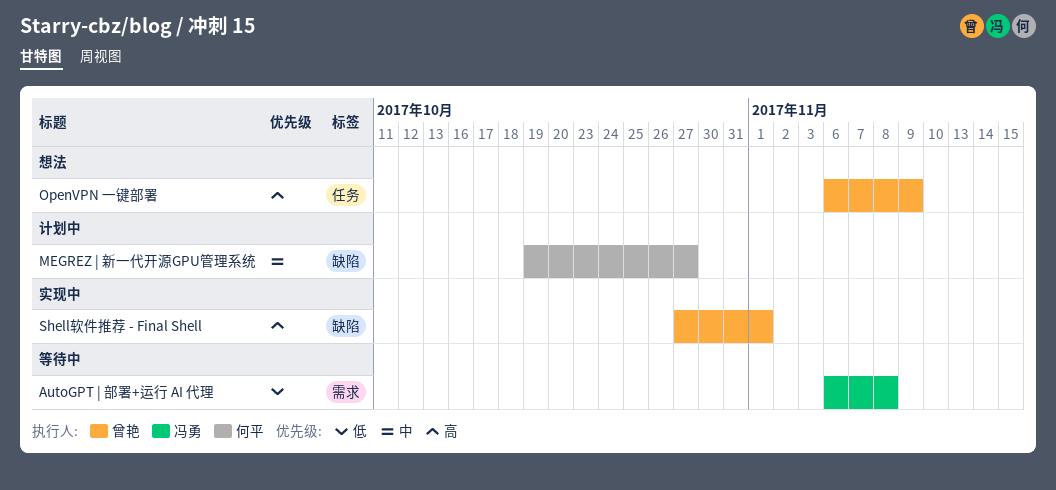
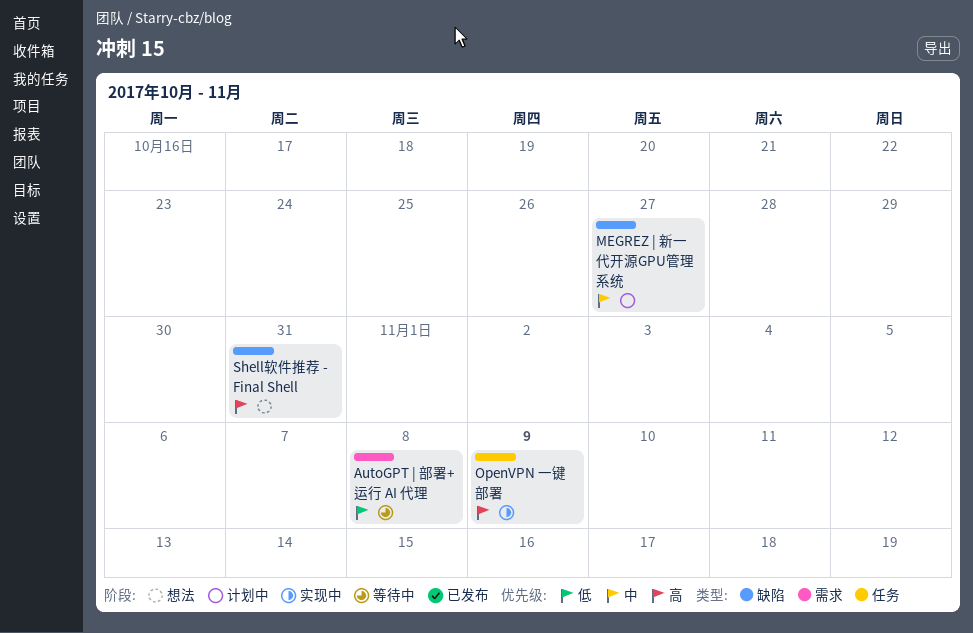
OpenVPN 一键部署, status: 想法 -> 实现中
Shell软件推荐 - Final Shell, status: 实现中 -> 想法
Shell软件推荐 - Final Shell, due: Nov 1 -> Oct 31

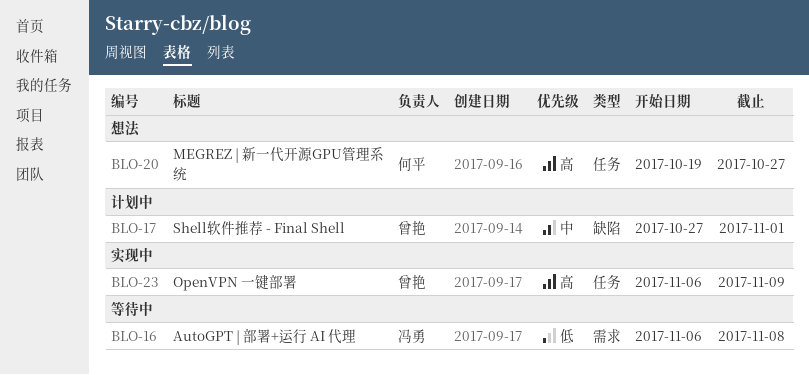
MEGREZ | 新一代开源GPU管理系统, status: 计划中 -> 想法
MEGREZ | 新一代开源GPU管理系统, priority: 中 -> 高
MEGREZ | 新一代开源GPU管理系统, label: 缺陷 -> 任务
Shell软件推荐 - Final Shell, status: 想法 -> 计划中
Shell软件推荐 - Final Shell, priority: 高 -> 中
Shell软件推荐 - Final Shell, due: Oct 31 -> Nov 1

